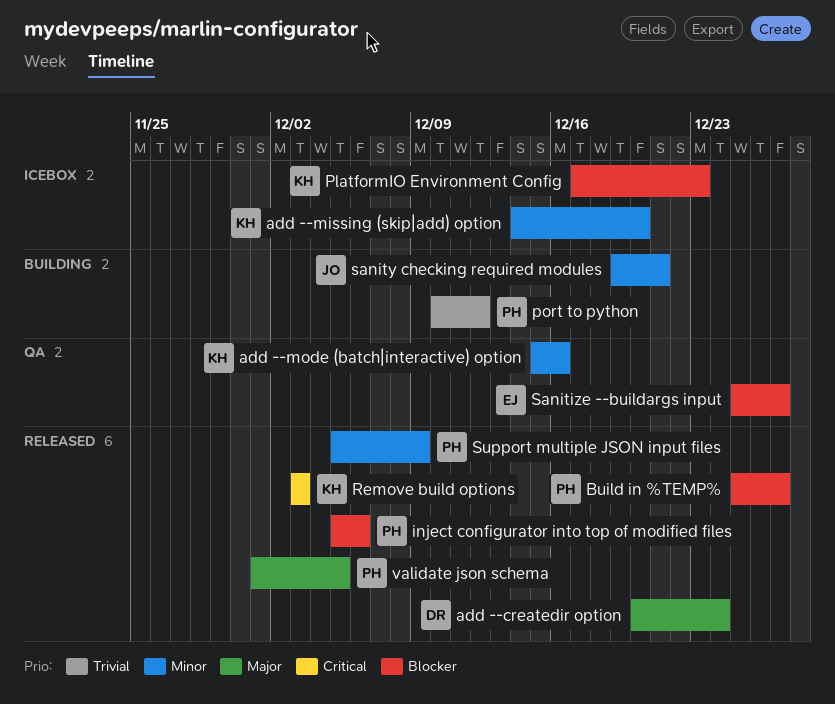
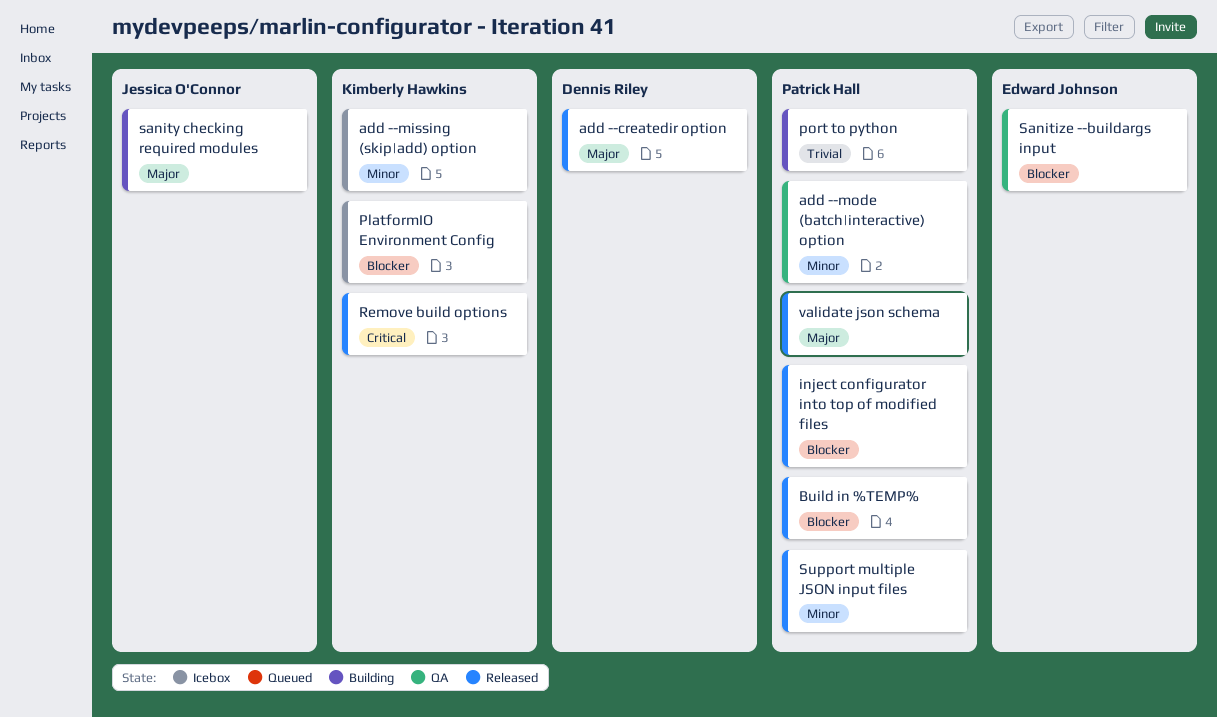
add --mode (batch|interactive) option, owner: Kimberly Hawkins -> Patrick Hall
sanity checking required modules, priority: Minor -> Major

